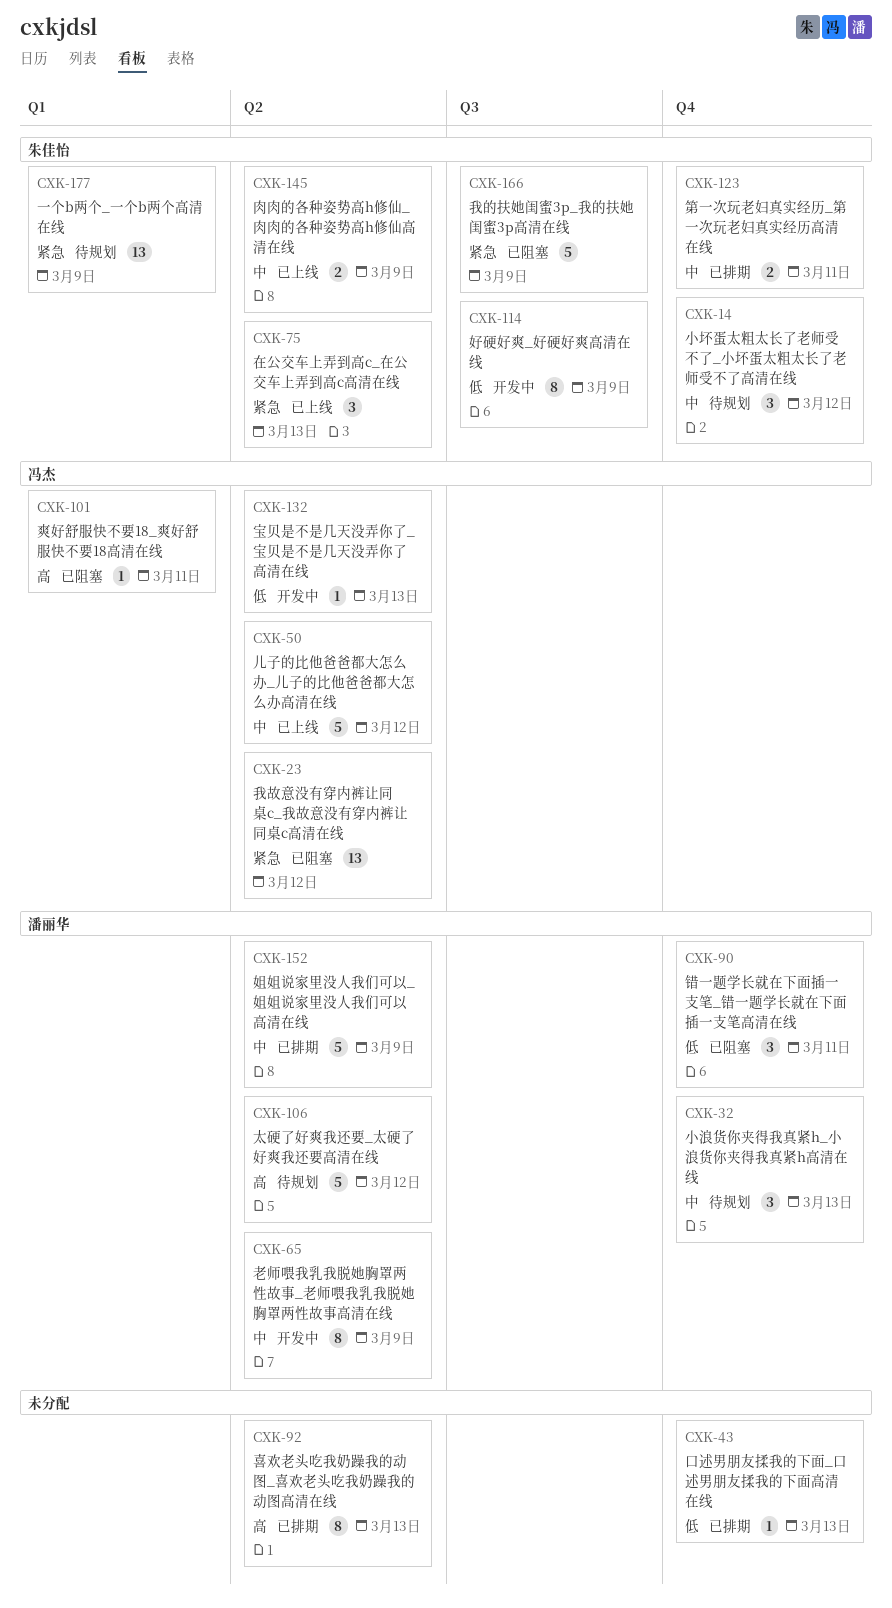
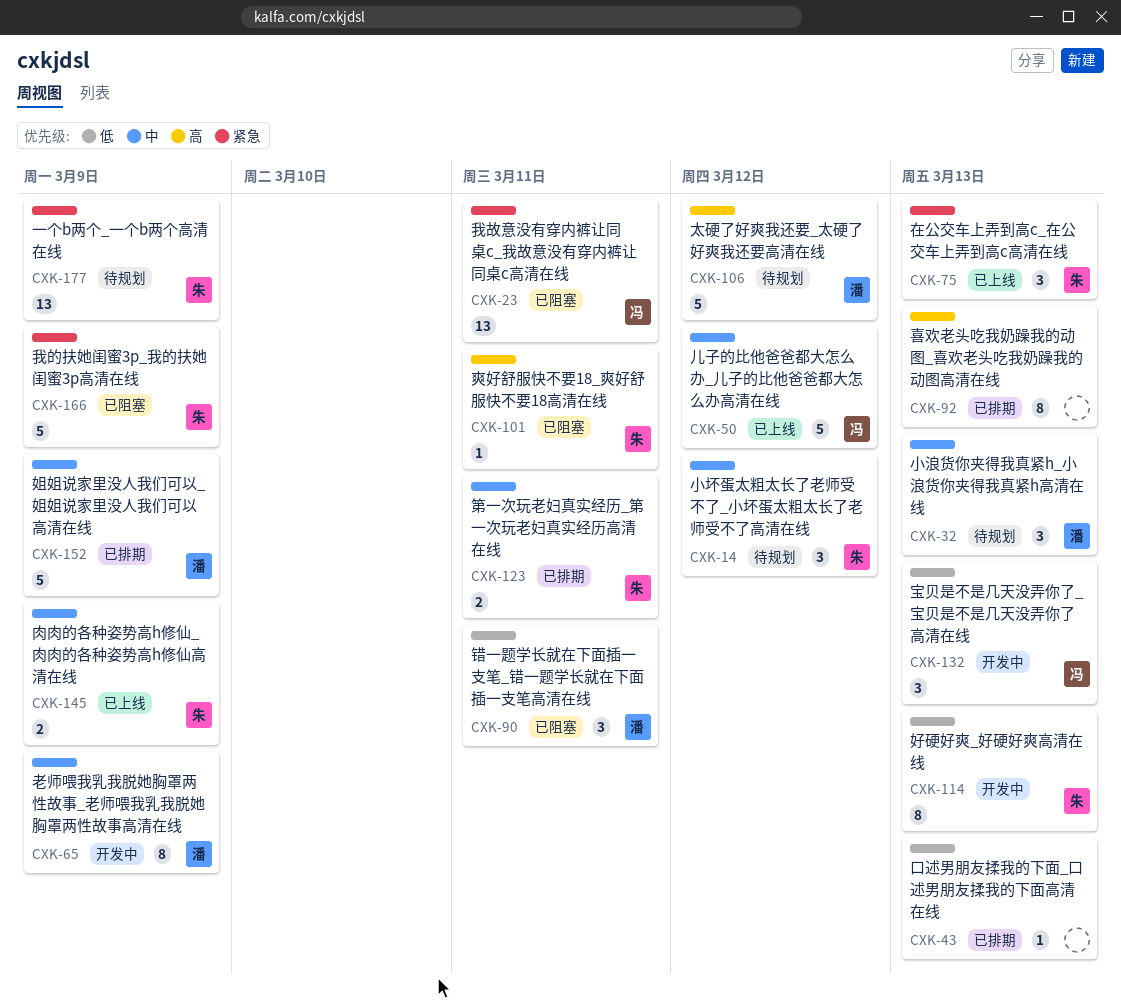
CXK-23, due: Mar 12 -> Mar 11
CXK-101, owner: 冯杰 -> 朱佳怡
CXK-114, due: Mar 9 -> Mar 13
CXK-132, estimate: 1 -> 3

